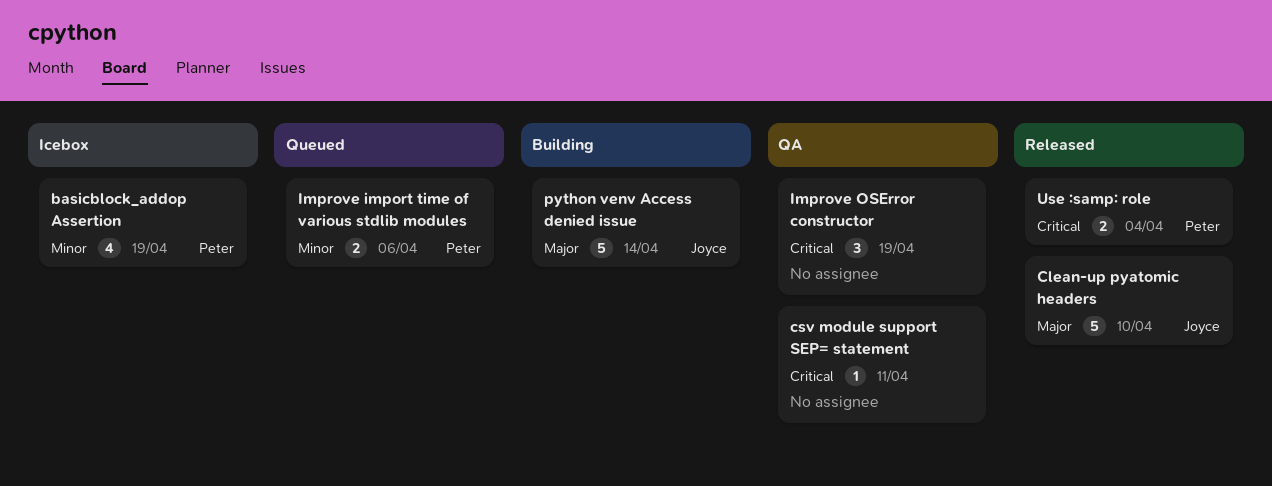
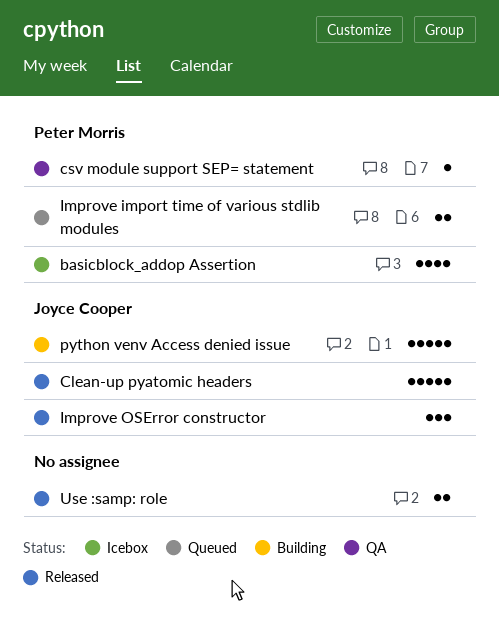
csv module support SEP= statement, owner: none -> Peter Morris
Improve OSError constructor, status: QA -> Released
Improve OSError constructor, owner: none -> Joyce Cooper
Use :samp: role, owner: Peter Morris -> none

